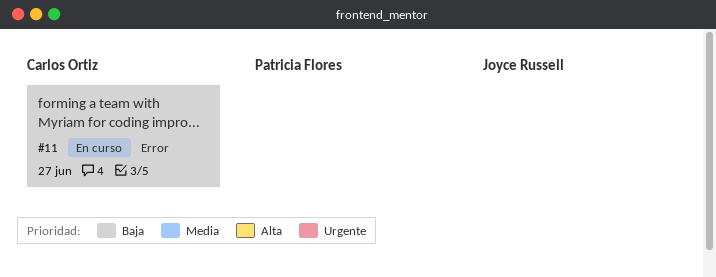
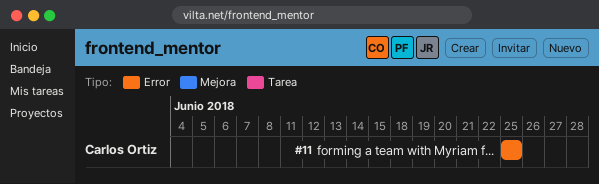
#11, due: Jun 27 -> Jun 25

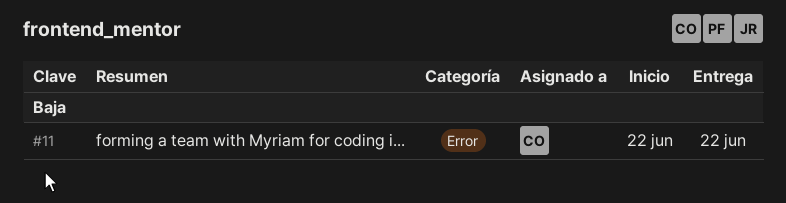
#11, start: Jun 25 -> Jun 22
#11, due: Jun 25 -> Jun 22

